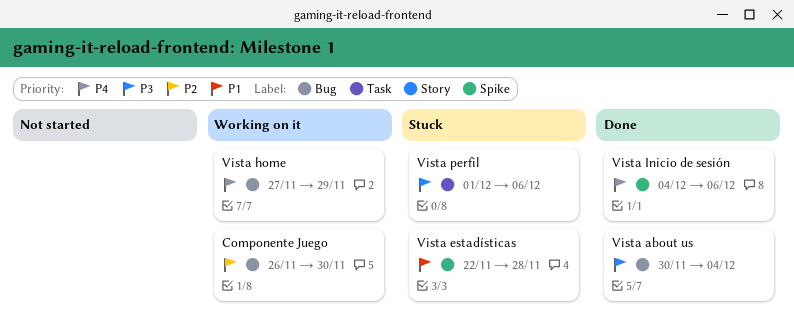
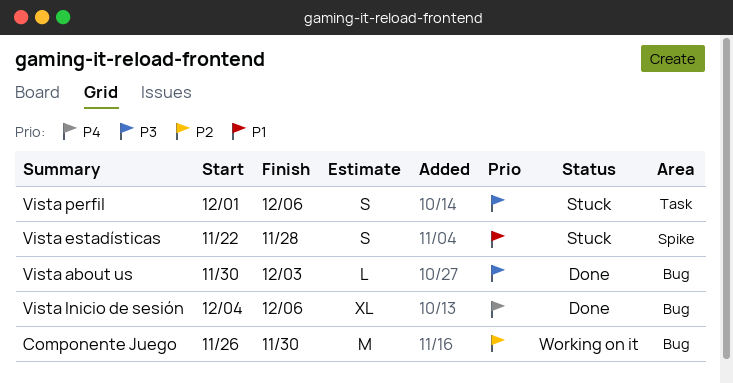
Vista about us, due: Dec 4 -> Dec 3
Vista home: present -> none
Vista Inicio de sesión, label: Spike -> Bug

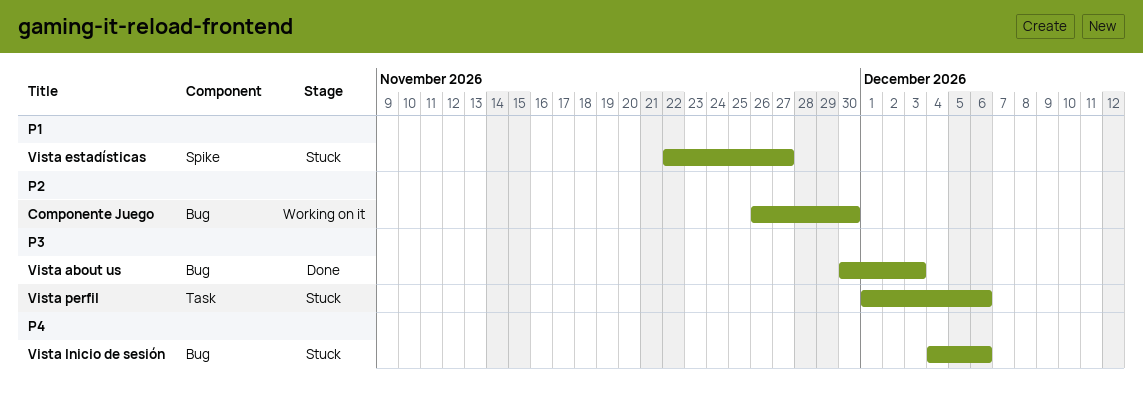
Vista estadísticas, due: Nov 28 -> Nov 27
Vista Inicio de sesión, status: Done -> Stuck

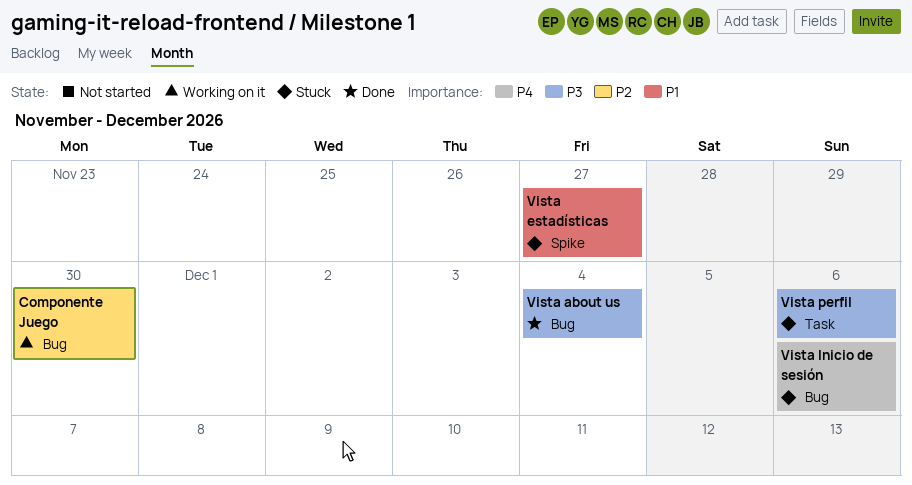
Vista about us, due: Dec 3 -> Dec 4

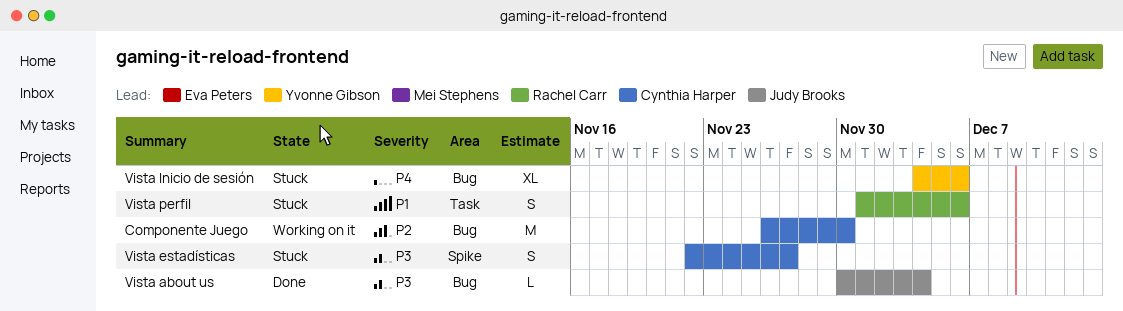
Vista estadísticas, priority: P1 -> P3
Vista perfil, priority: P3 -> P1

